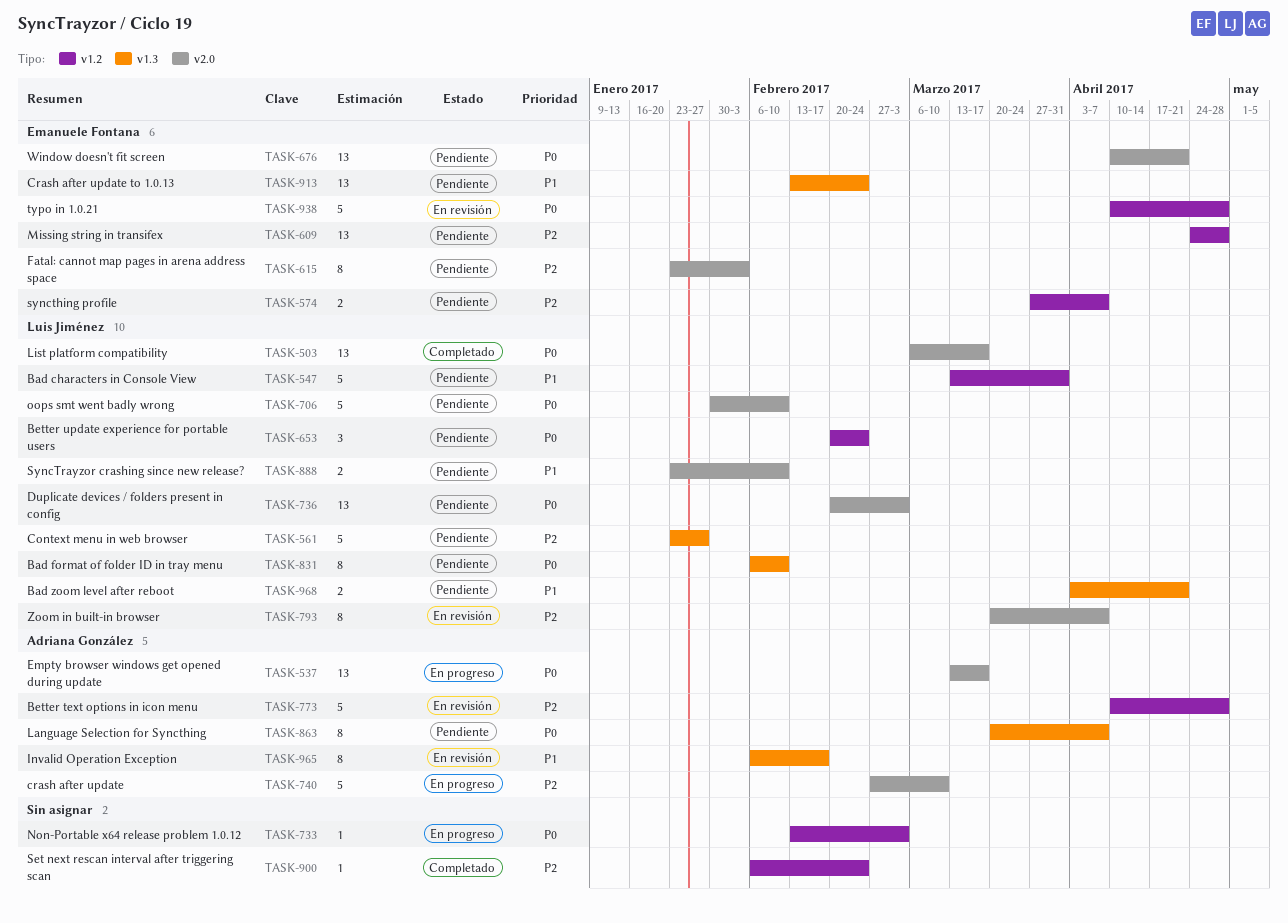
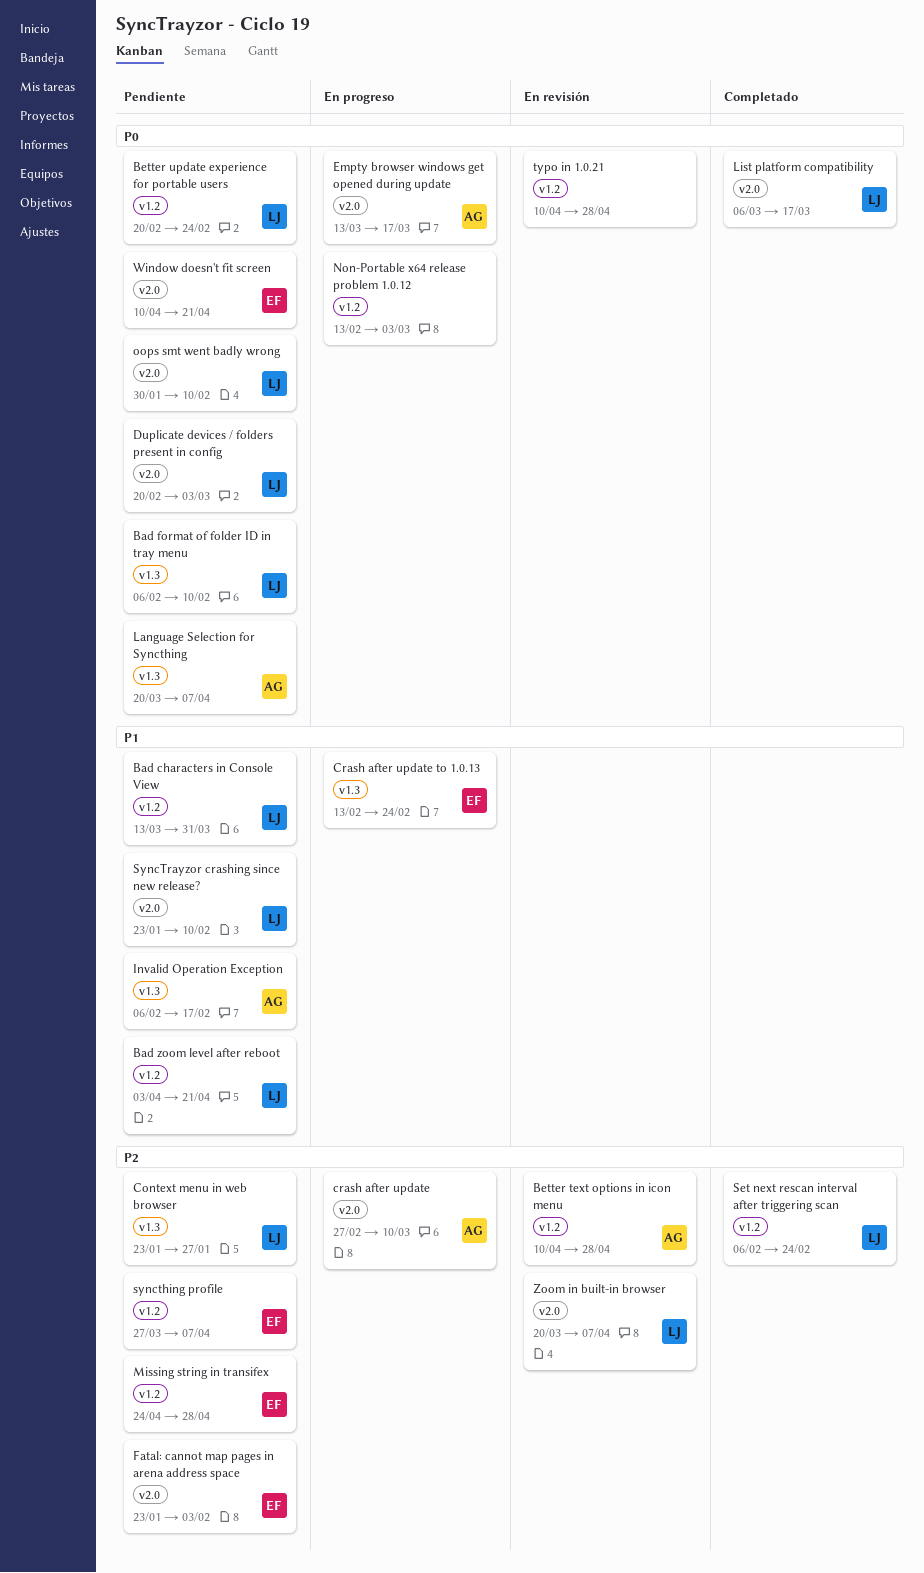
Bad zoom level after reboot, label: v1.3 -> v1.2
Crash after update to 1.0.13, status: Pendiente -> En progreso
Invalid Operation Exception, status: En revisión -> Pendiente
Set next rescan interval after triggering scan, owner: none -> Luis Jiménez
typo in 1.0.21, owner: Emanuele Fontana -> none

